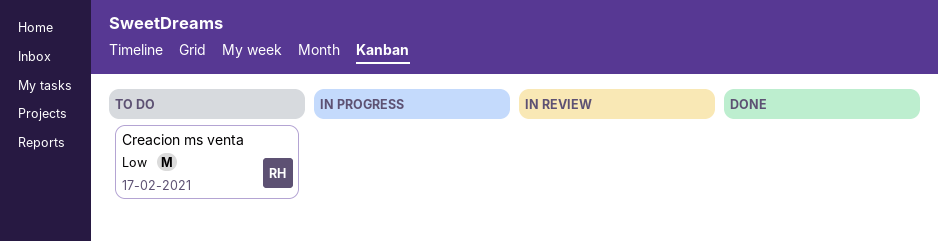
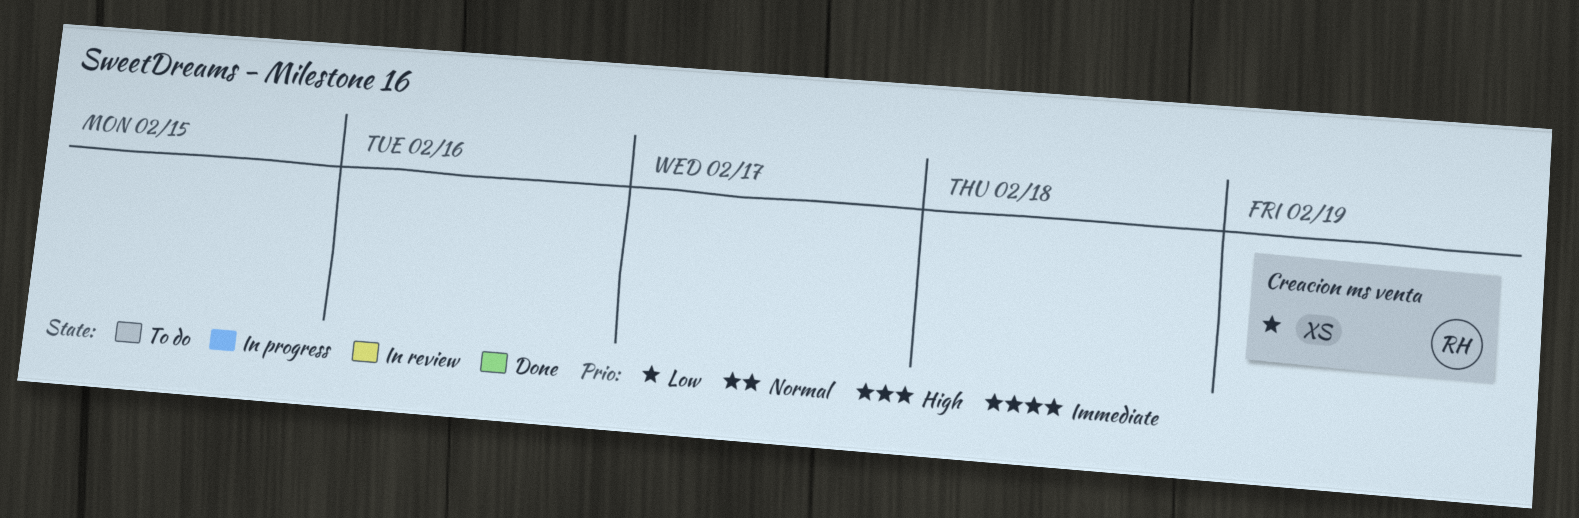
Creacion ms venta, estimate: M -> XS
Creacion ms venta, due: Feb 17 -> Feb 19

